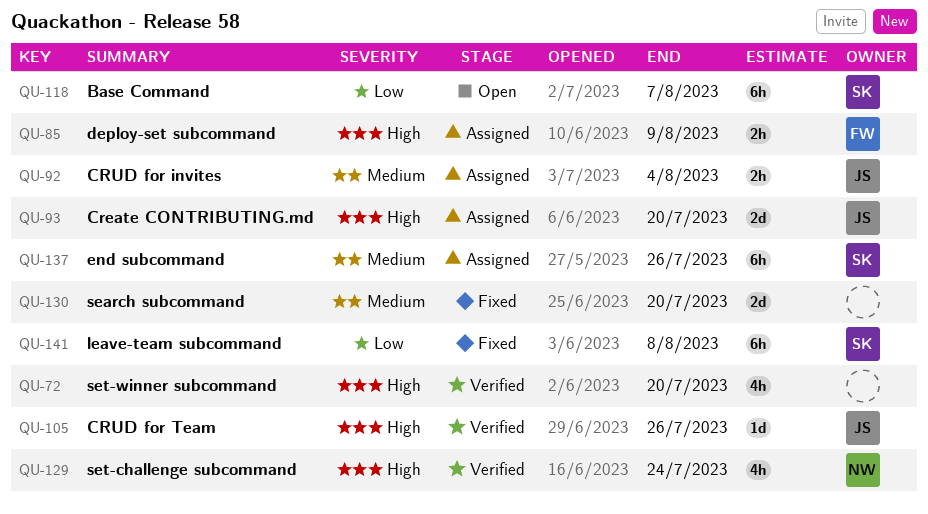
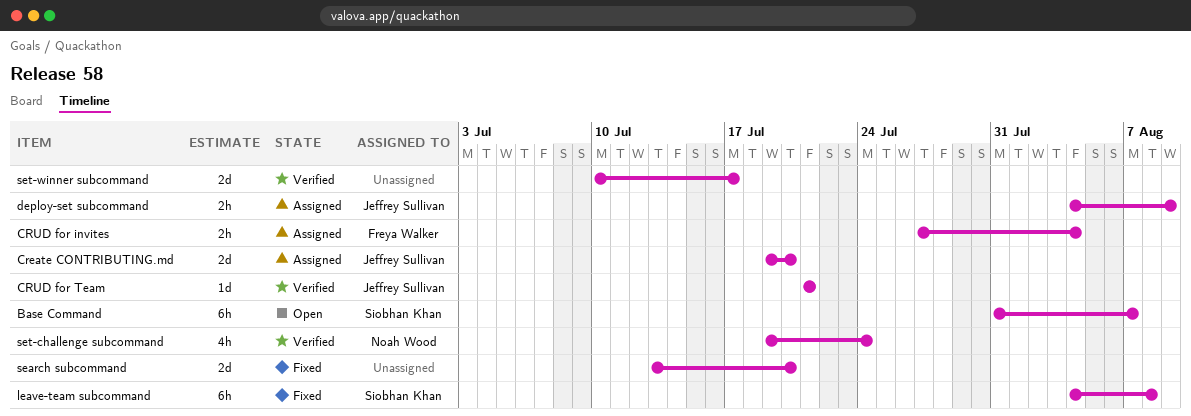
CRUD for invites, owner: Jeffrey Sullivan -> Freya Walker
CRUD for Team, due: Jul 26 -> Jul 21
deploy-set subcommand, owner: Freya Walker -> Jeffrey Sullivan
end subcommand: present -> none
set-winner subcommand, estimate: 4h -> 2d
set-winner subcommand, due: Jul 20 -> Jul 17

